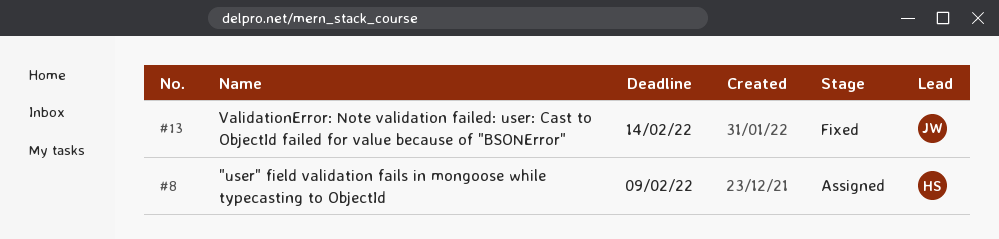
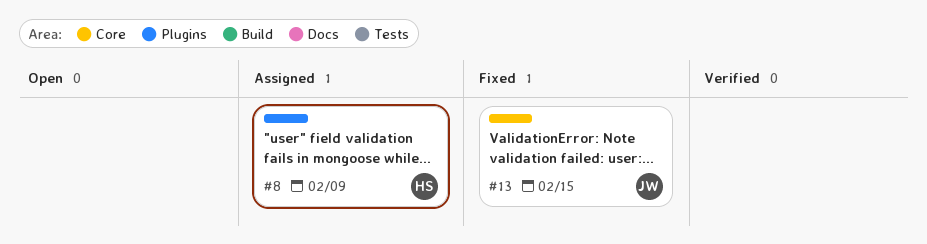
#13, due: Feb 14 -> Feb 15

